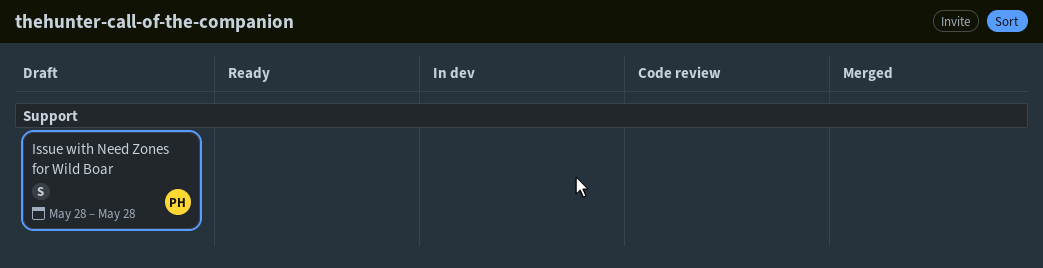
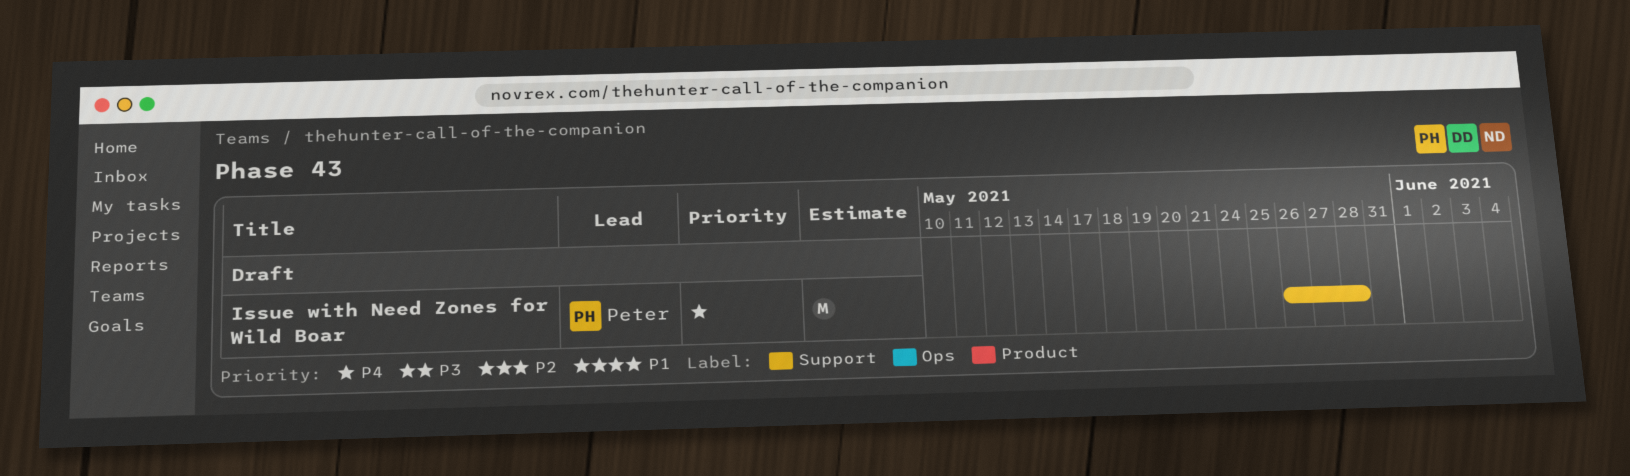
Issue with Need Zones for Wild Boar, estimate: S -> M
Issue with Need Zones for Wild Boar, start: May 28 -> May 26

